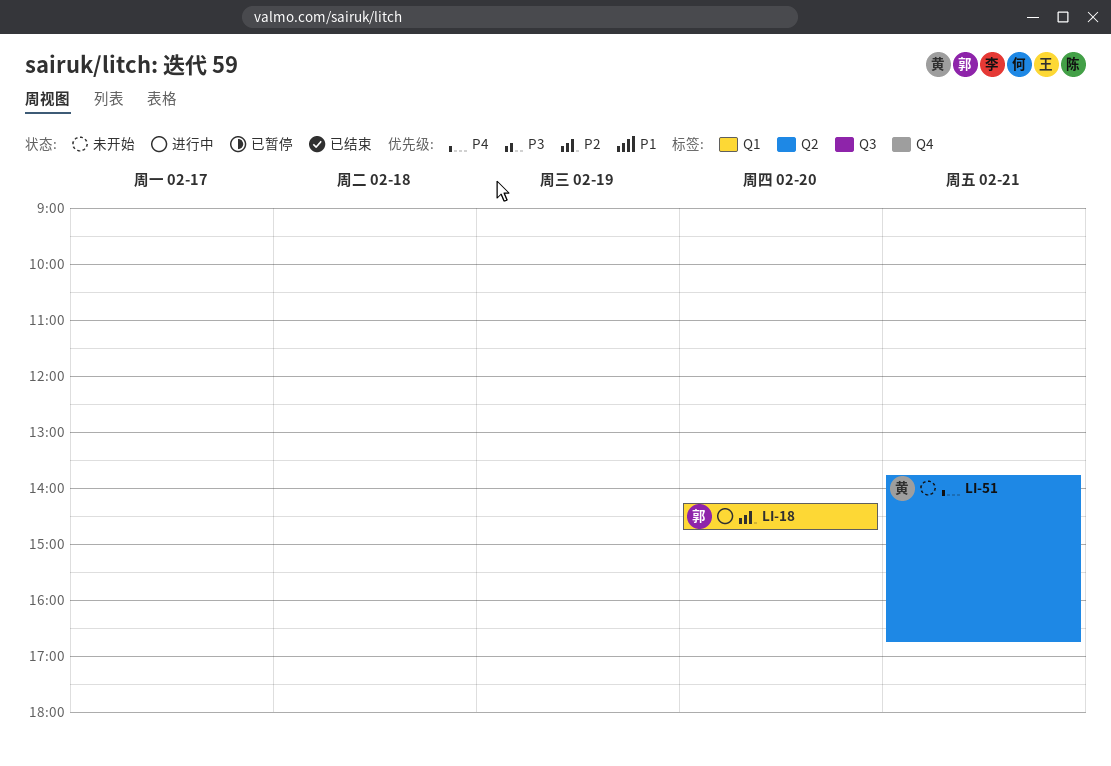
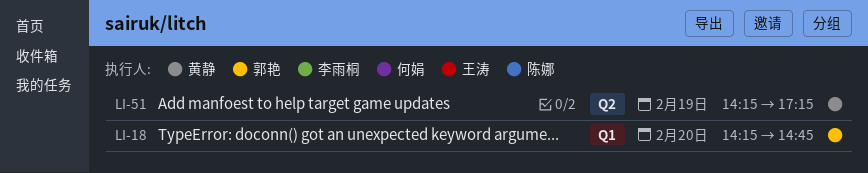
LI-51, day: Feb 21 -> Feb 19
LI-51, begins: 13:45 -> 14:15
LI-51, ends: 16:45 -> 17:15

